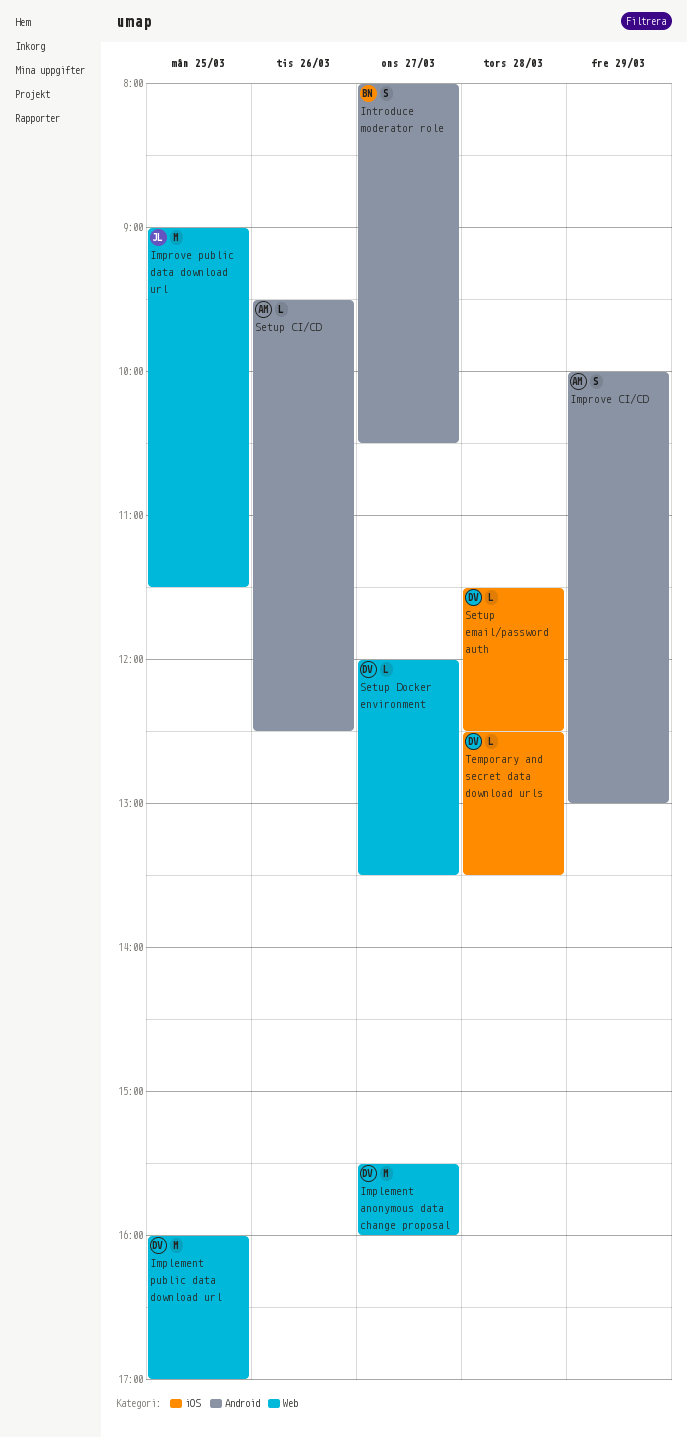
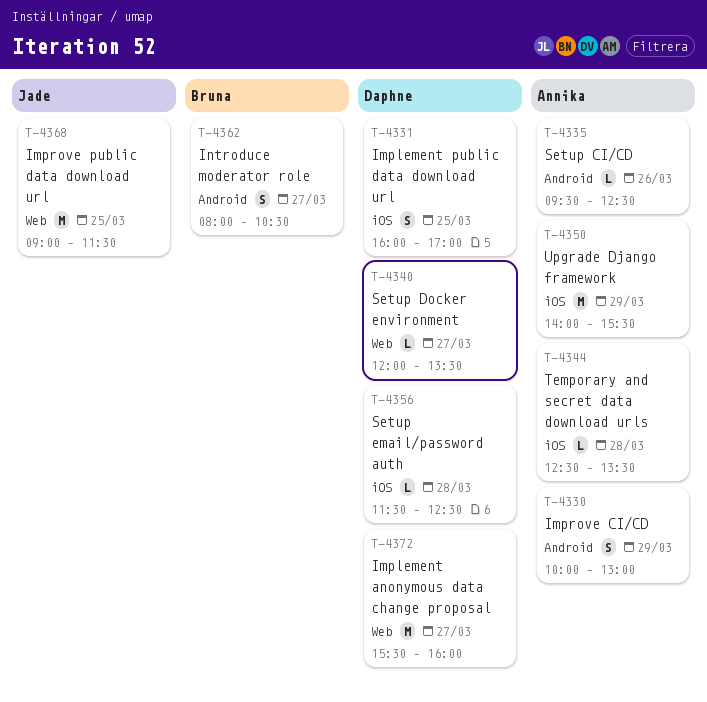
Implement public data download url, label: Web -> iOS
Implement public data download url, estimate: M -> S
Temporary and secret data download urls, owner: Daphne -> Annika
Upgrade Django framework: none -> present

